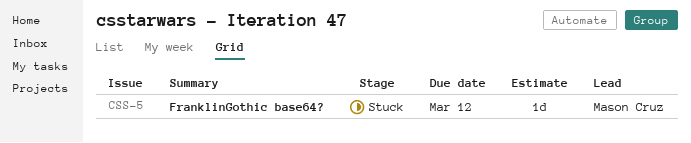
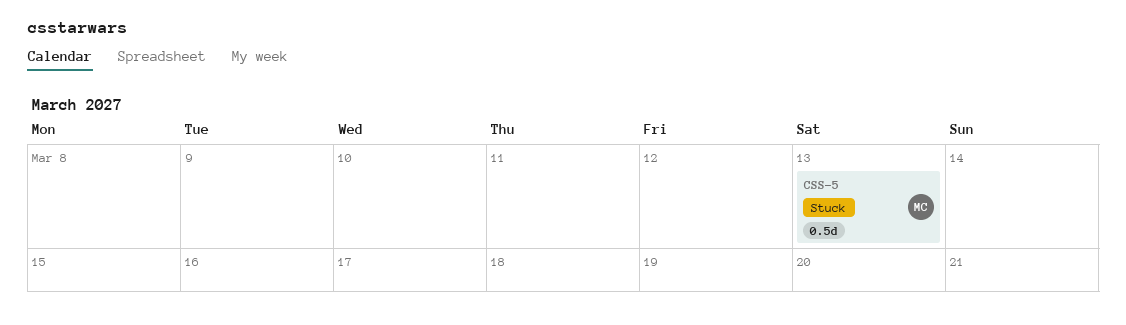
CSS-5, estimate: 1d -> 0.5d
CSS-5, due: Mar 12 -> Mar 13

